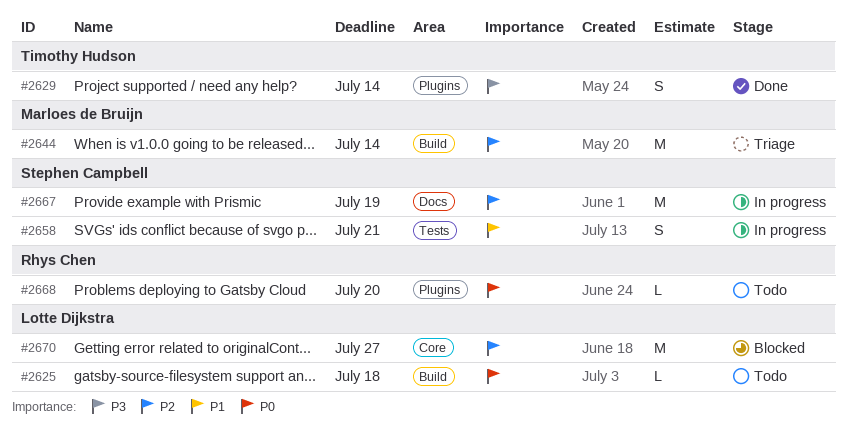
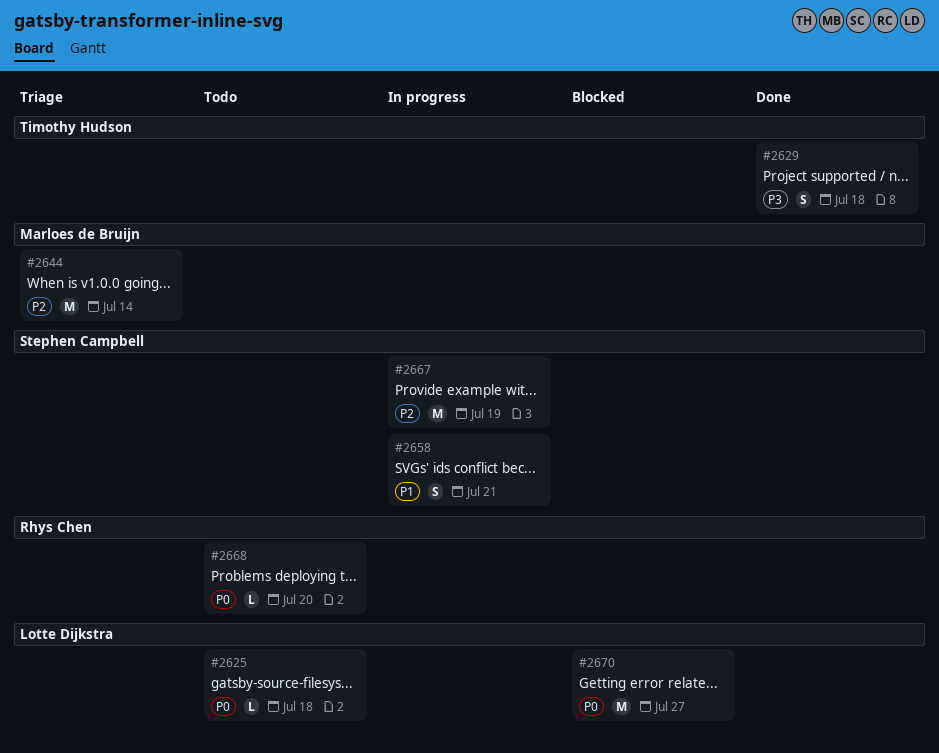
#2629, due: Jul 14 -> Jul 18
#2670, priority: P2 -> P0

